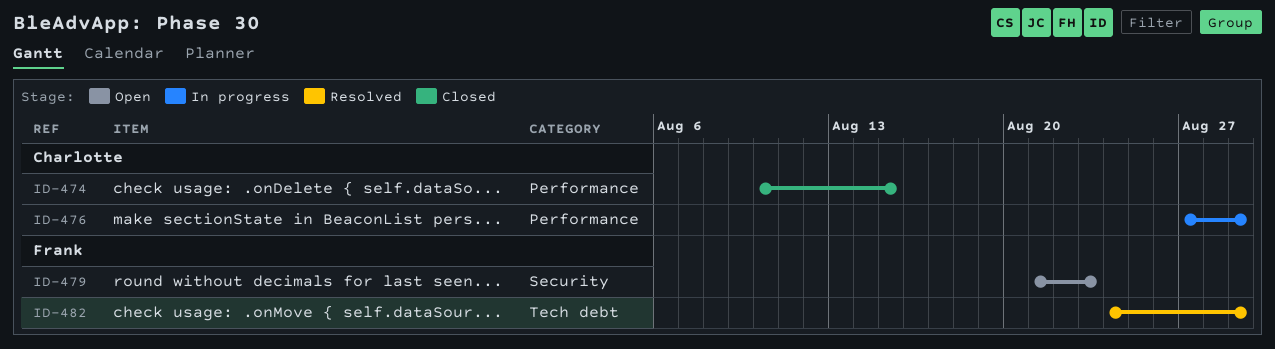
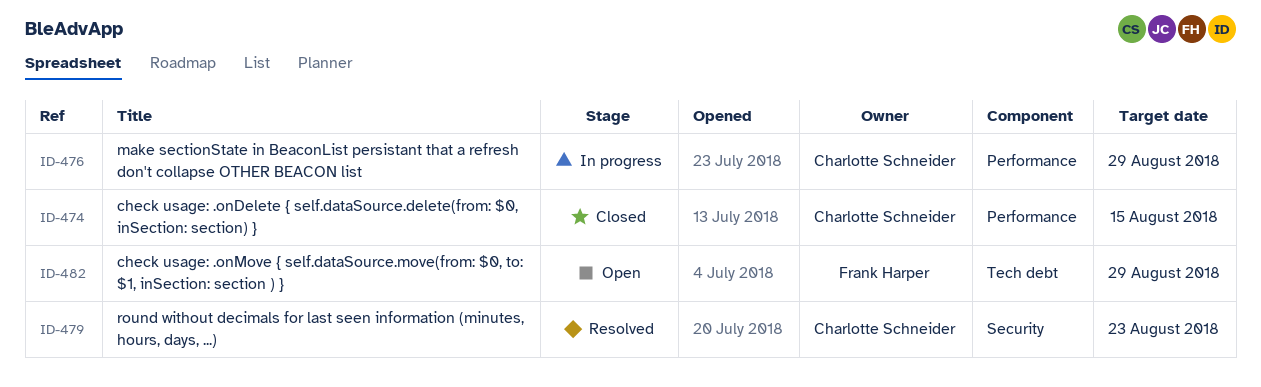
ID-479, status: Open -> Resolved
ID-479, owner: Frank Harper -> Charlotte Schneider
ID-482, status: Resolved -> Open

